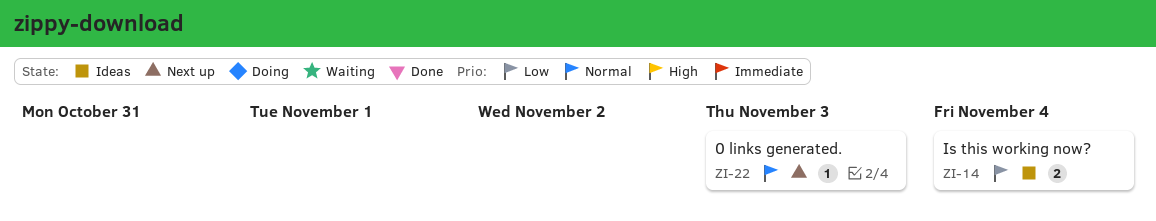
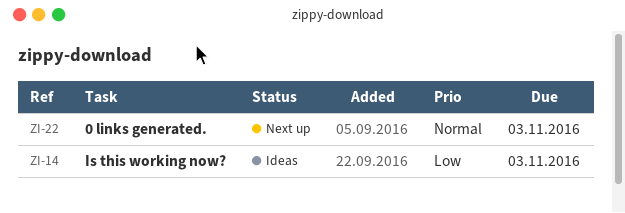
ZI-14, due: Nov 4 -> Nov 3

